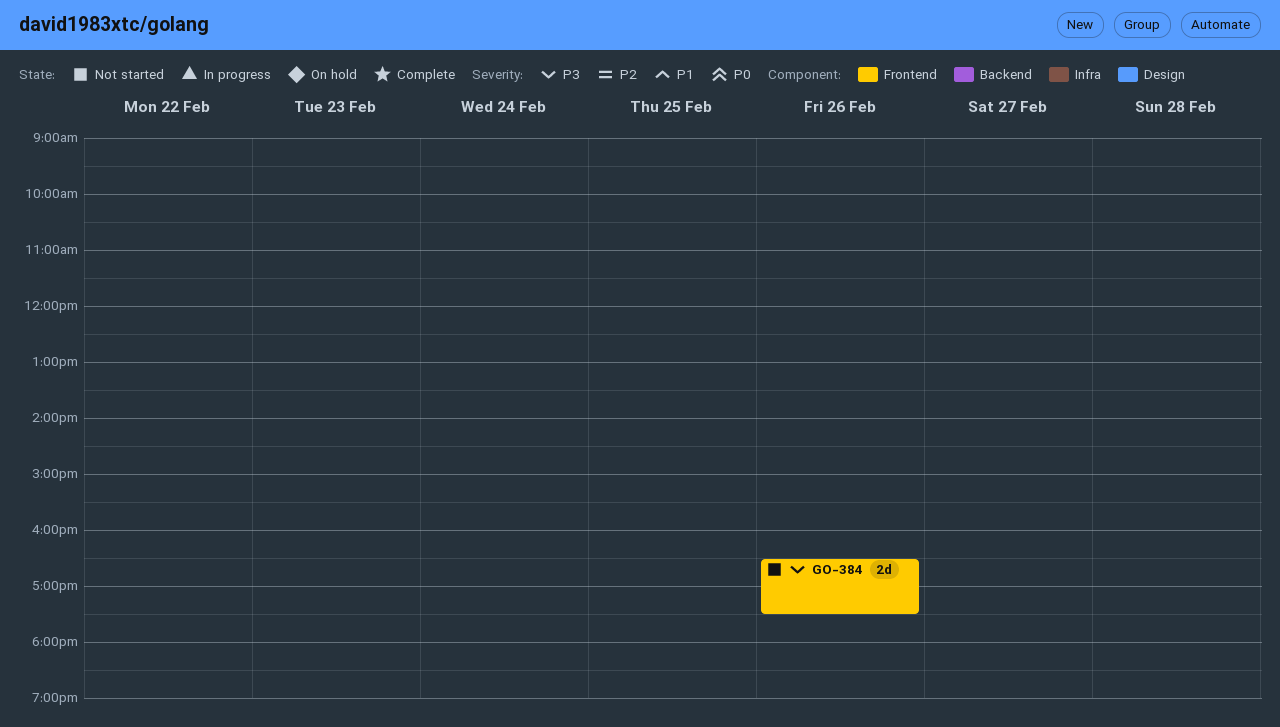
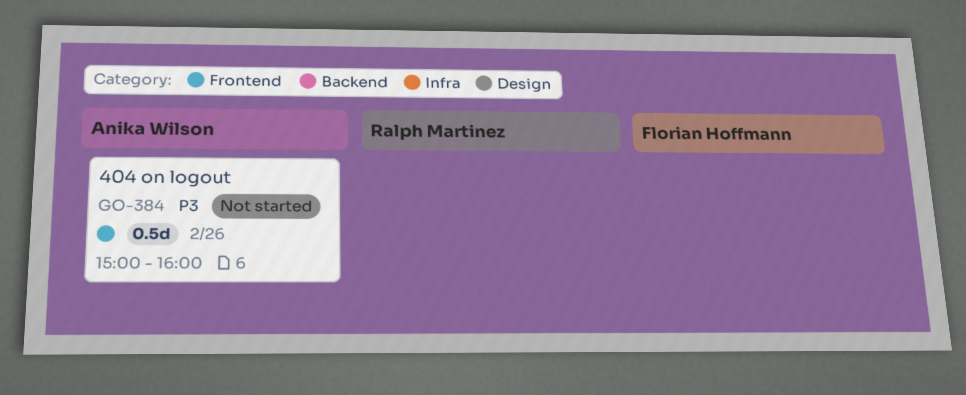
GO-384, estimate: 2d -> 0.5d
GO-384, begins: 16:30 -> 15:00
GO-384, ends: 17:30 -> 16:00

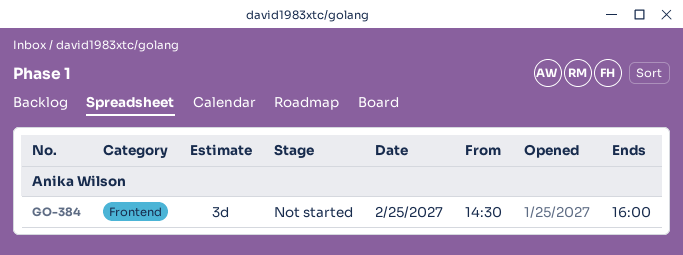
GO-384, estimate: 0.5d -> 3d
GO-384, day: Feb 26 -> Feb 25
GO-384, begins: 15:00 -> 14:30

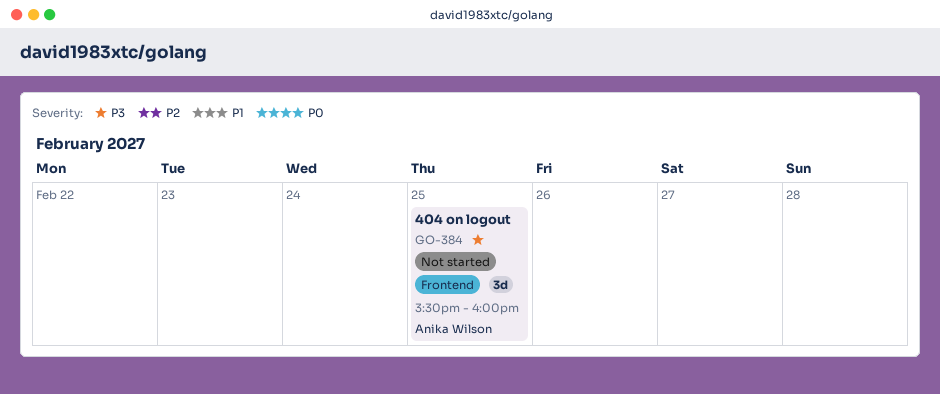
GO-384, begins: 14:30 -> 15:30

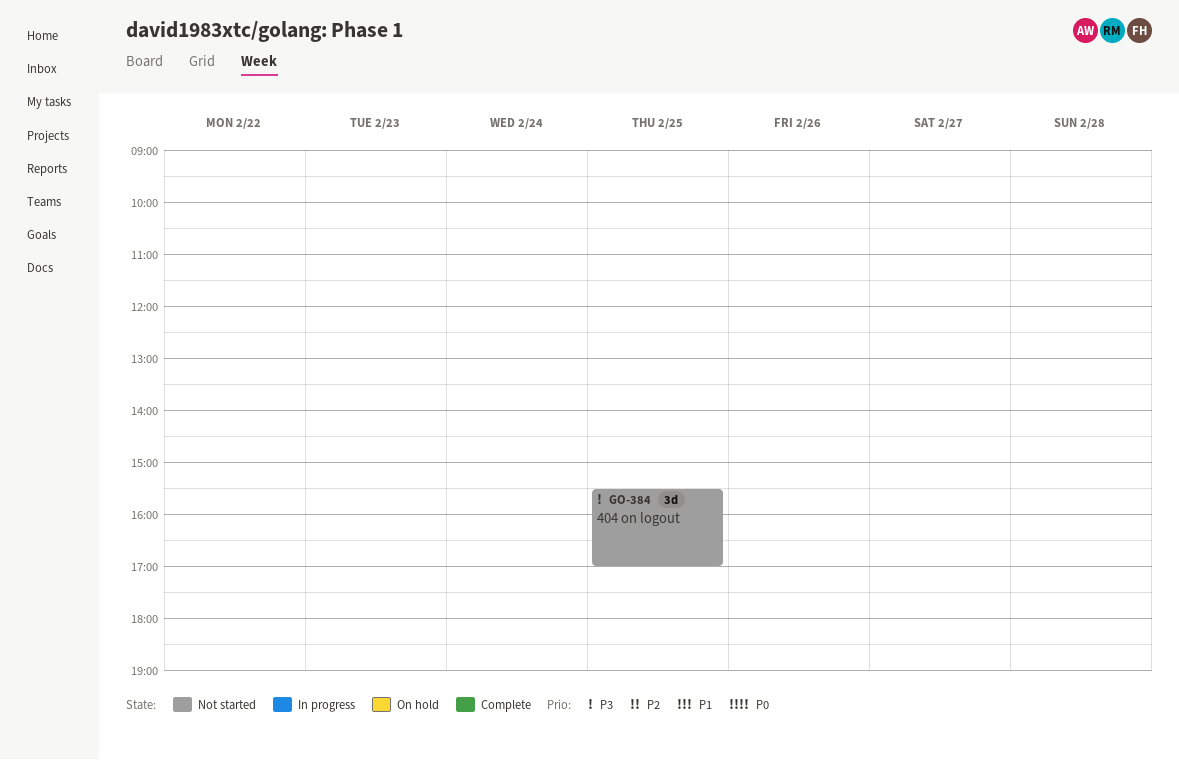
GO-384, ends: 16:00 -> 17:00

